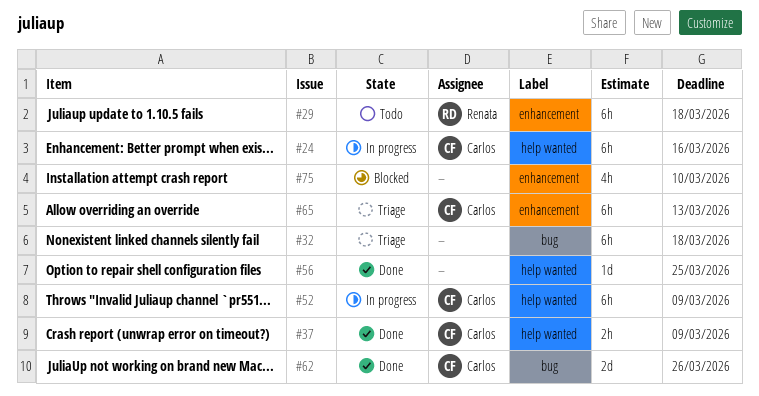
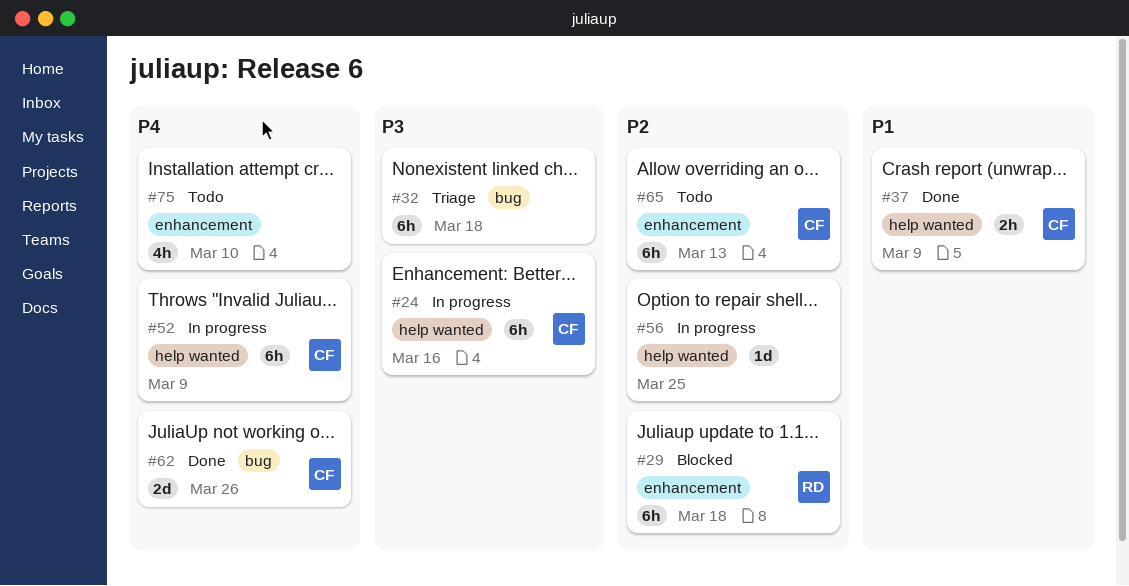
#29, status: Todo -> Blocked
#56, status: Done -> In progress
#65, status: Triage -> Todo
#75, status: Blocked -> Todo

